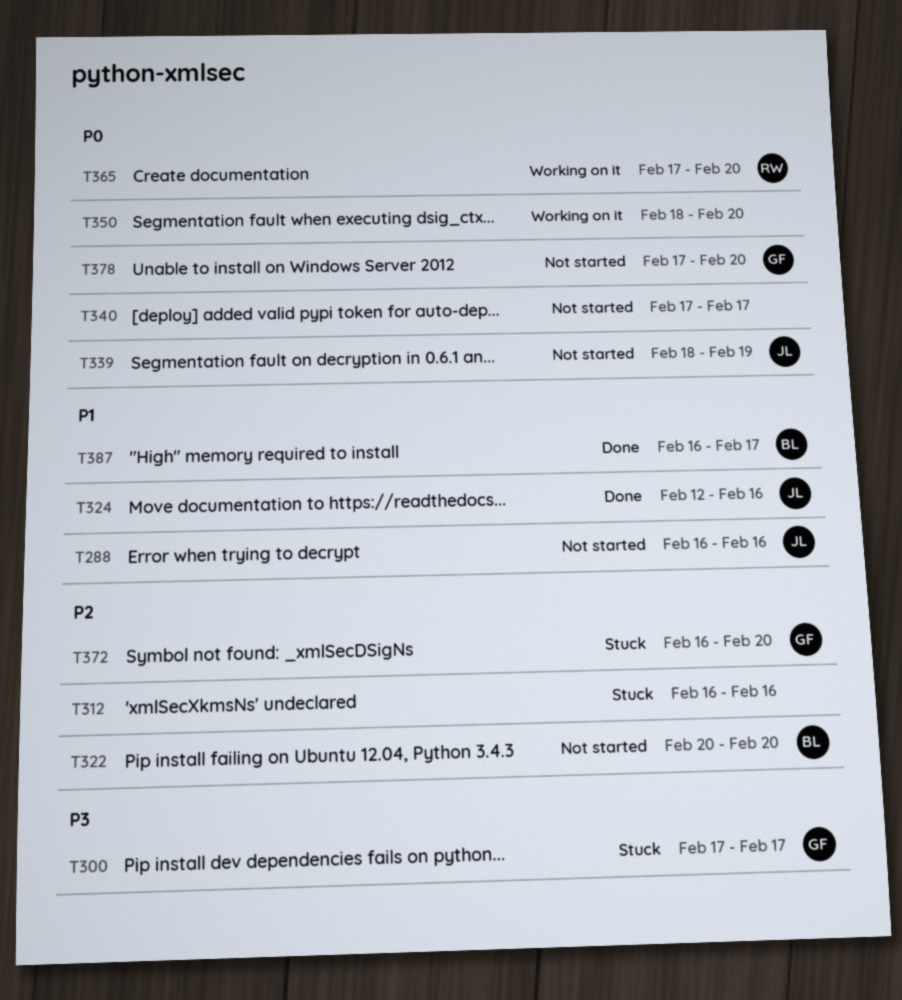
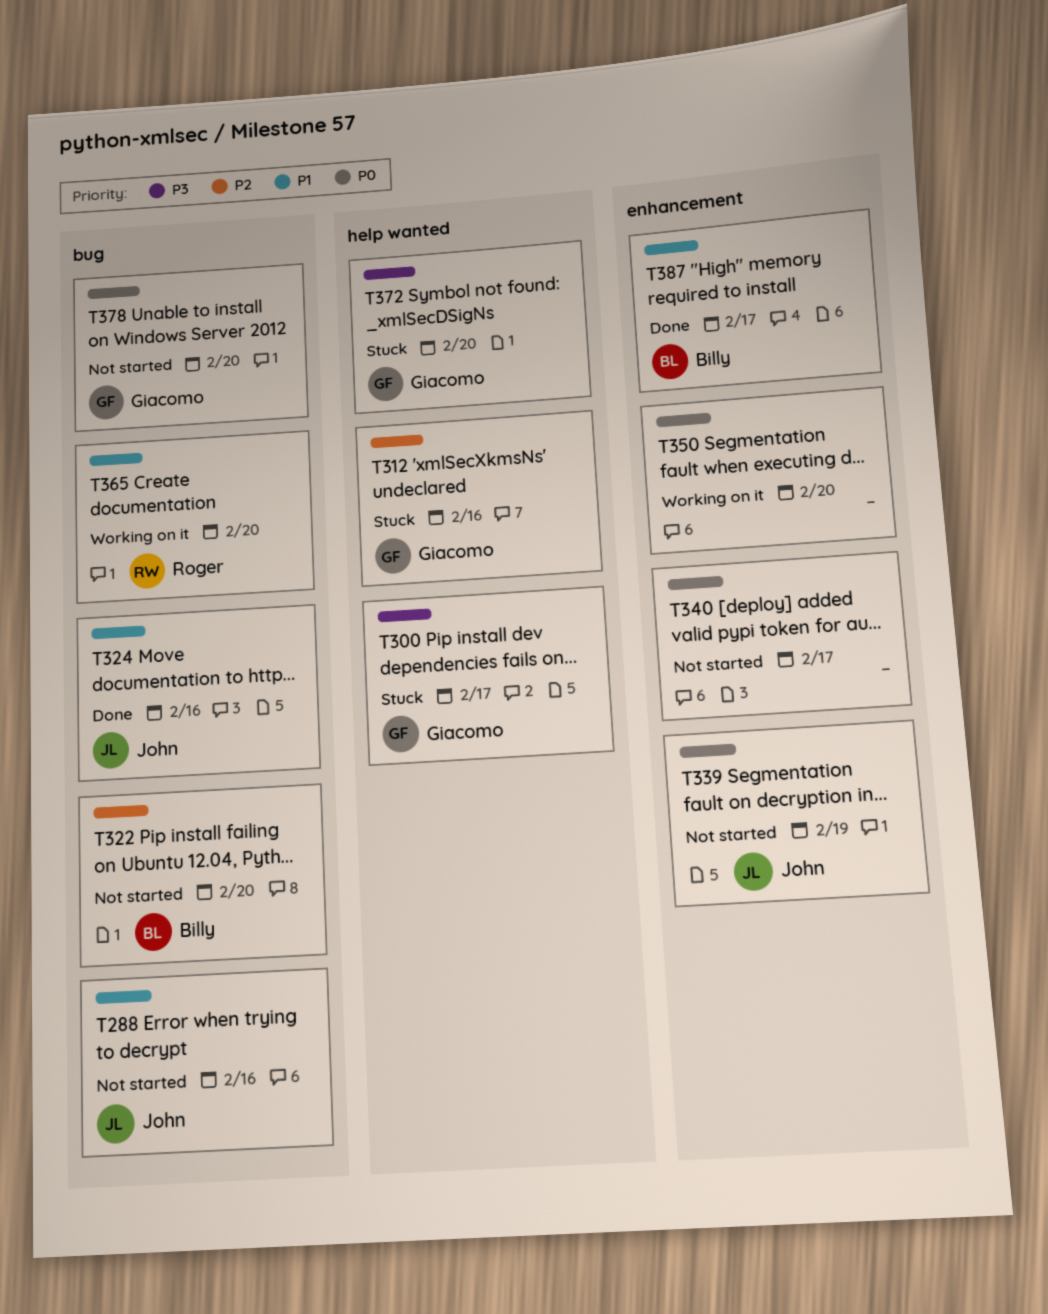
T312, owner: none -> Giacomo
T365, priority: P0 -> P1
T372, priority: P2 -> P3

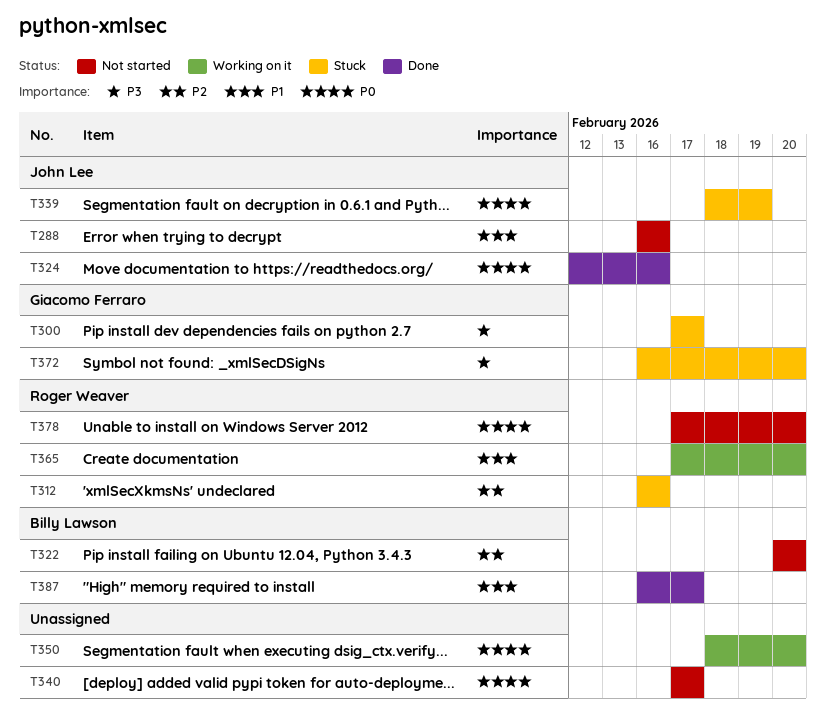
T312, owner: Giacomo Ferraro -> Roger Weaver
T324, priority: P1 -> P0
T339, status: Not started -> Stuck
T378, owner: Giacomo Ferraro -> Roger Weaver

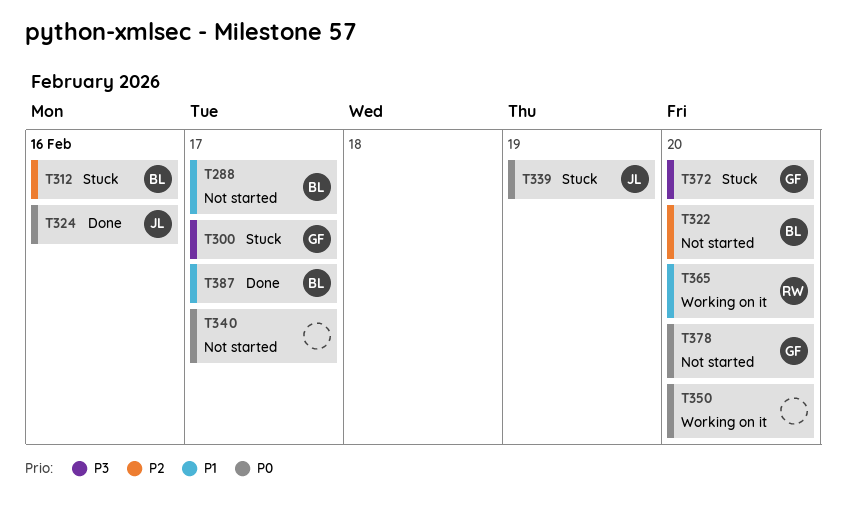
T288, owner: John Lee -> Billy Lawson
T288, due: Feb 16 -> Feb 17
T312, owner: Roger Weaver -> Billy Lawson
T378, owner: Roger Weaver -> Giacomo Ferraro

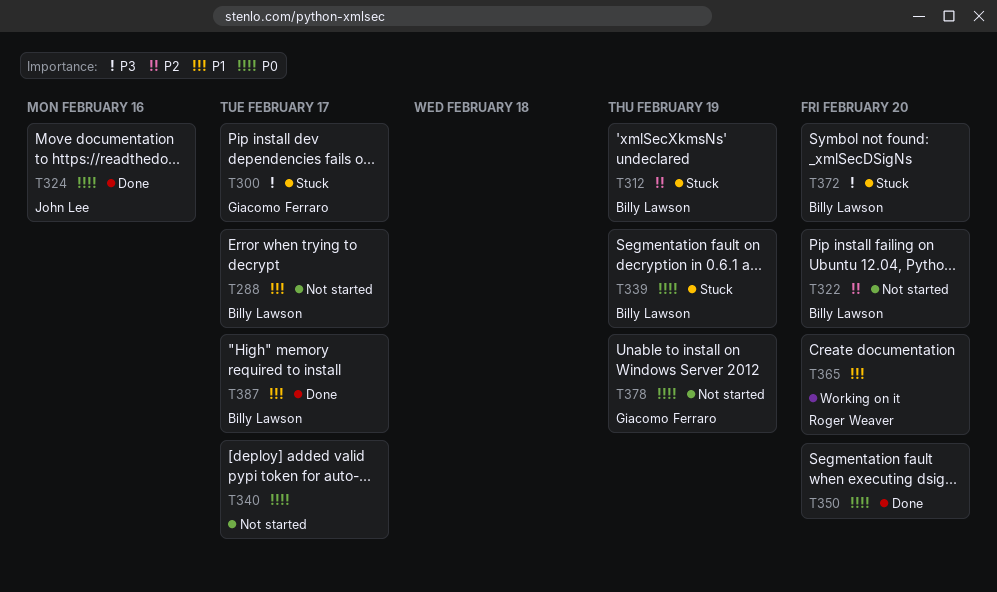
T312, due: Feb 16 -> Feb 19
T339, owner: John Lee -> Billy Lawson
T350, status: Working on it -> Done
T372, owner: Giacomo Ferraro -> Billy Lawson
T378, due: Feb 20 -> Feb 19

